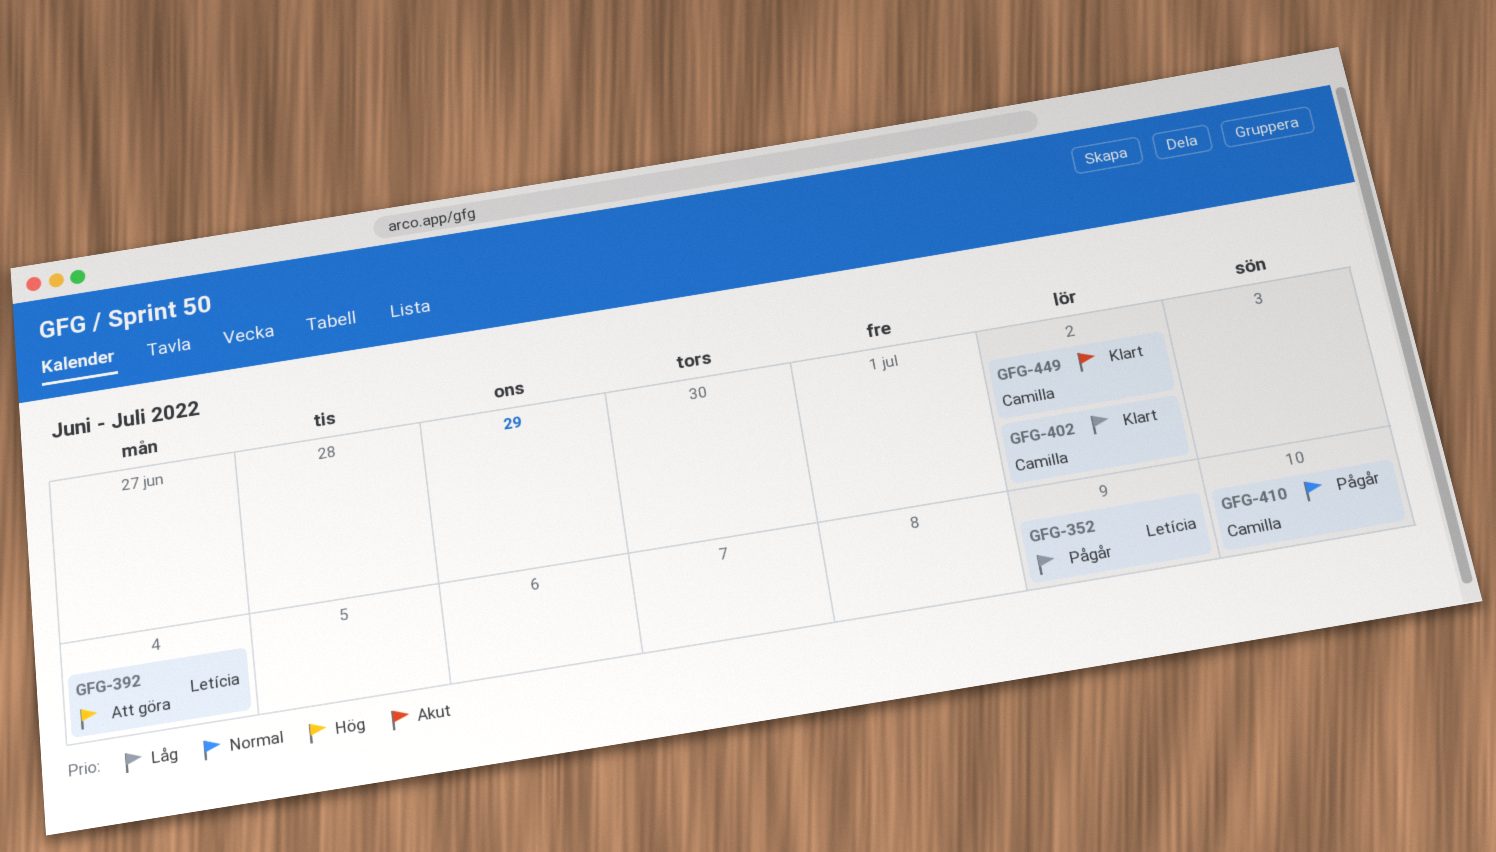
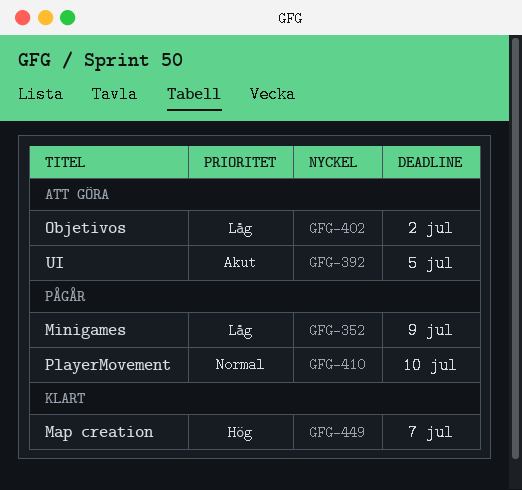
GFG-392, priority: Hög -> Akut
GFG-392, due: Jul 4 -> Jul 5
GFG-402, status: Klart -> Att göra
GFG-449, priority: Akut -> Hög
GFG-449, due: Jul 2 -> Jul 7

